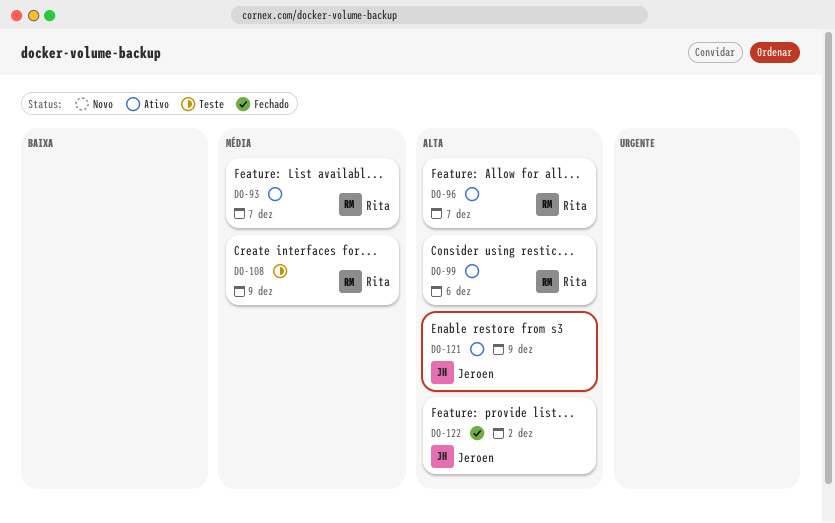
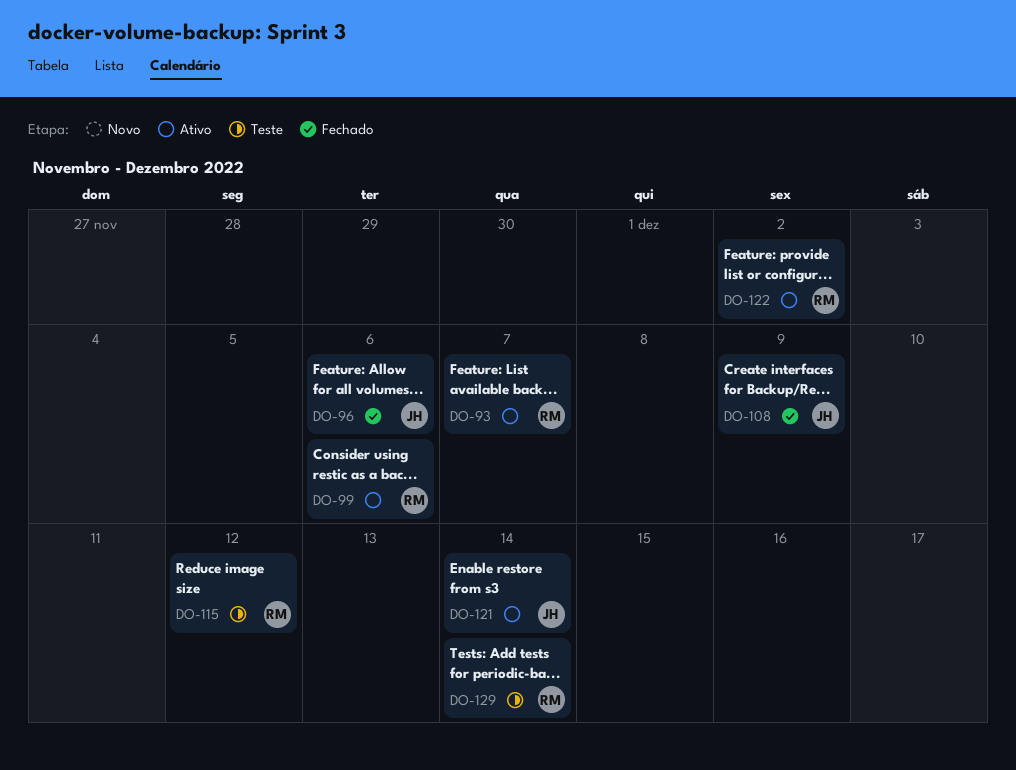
DO-96, status: Ativo -> Fechado
DO-96, owner: Rita -> Jeroen
DO-96, due: Dec 7 -> Dec 6
DO-108, status: Teste -> Fechado
DO-108, owner: Rita -> Jeroen
DO-115: none -> present
DO-121, due: Dec 9 -> Dec 14
DO-122, status: Fechado -> Ativo
DO-122, owner: Jeroen -> Rita
DO-129: none -> present

